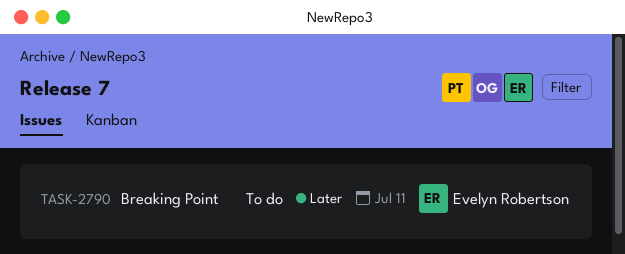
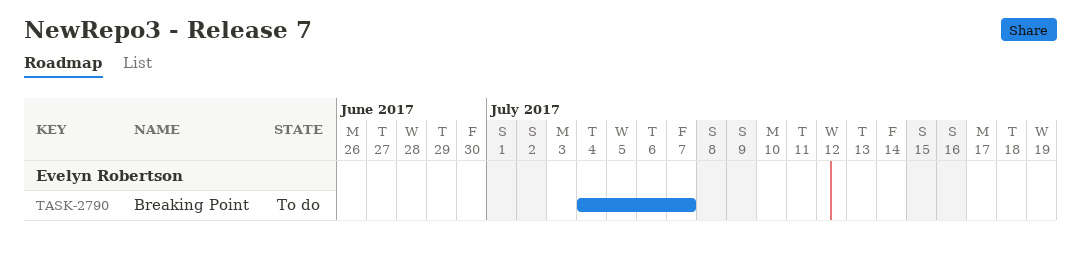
TASK-2790, due: Jul 11 -> Jul 7

